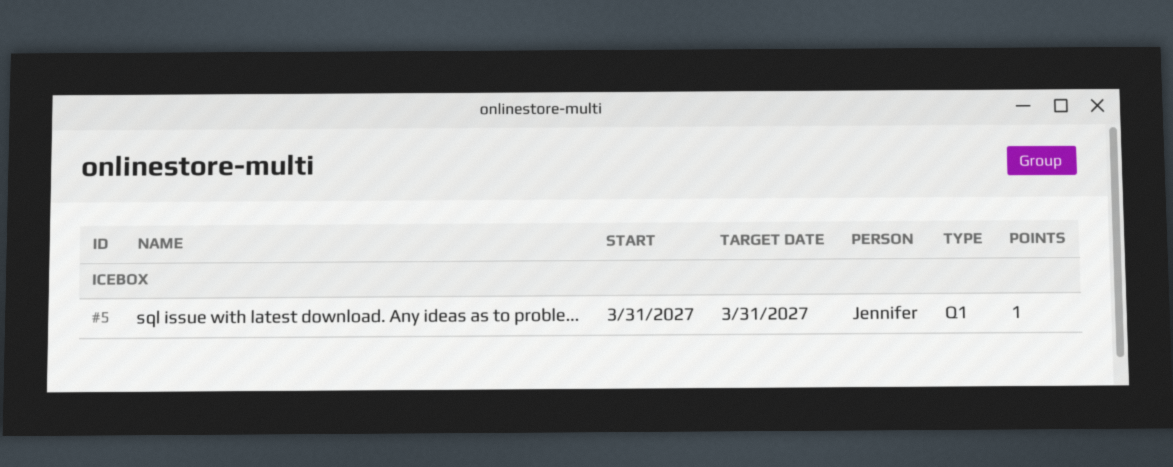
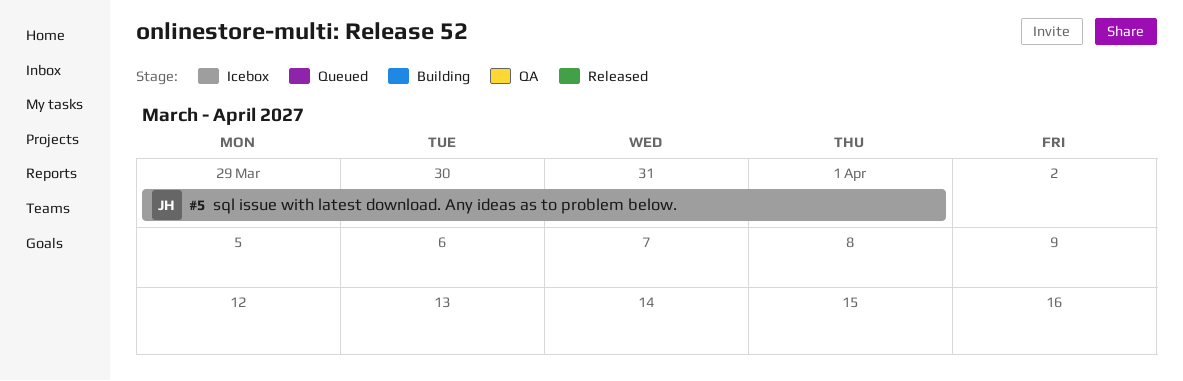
#5, start: Mar 31 -> Mar 29
#5, due: Mar 31 -> Apr 1

